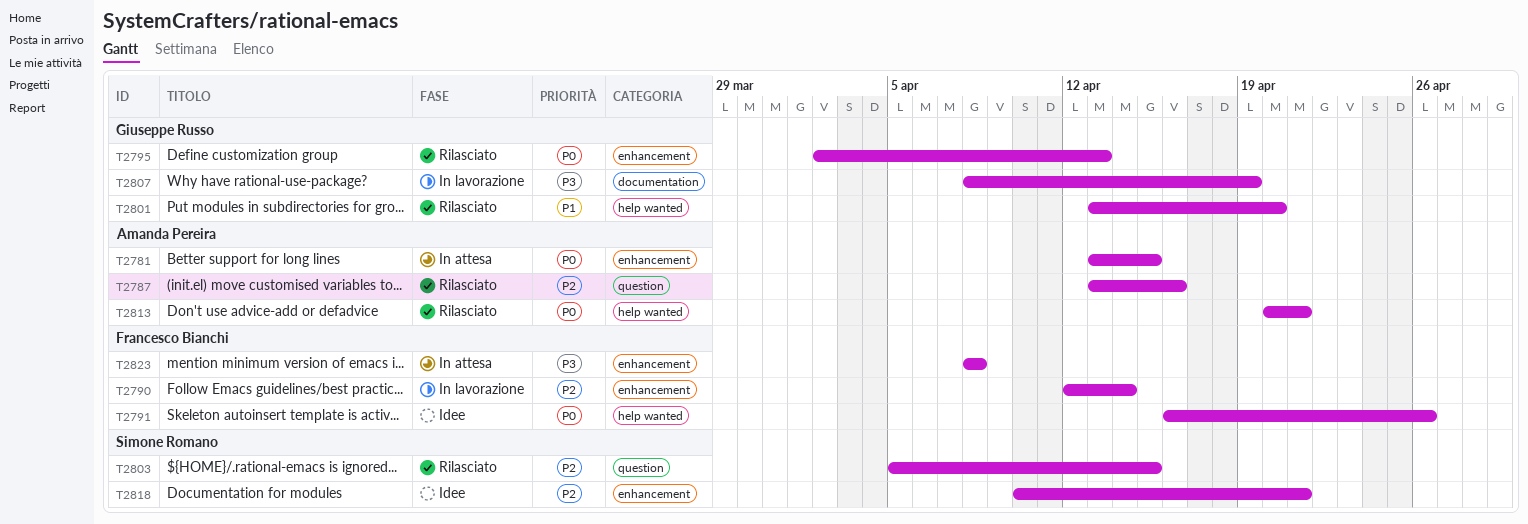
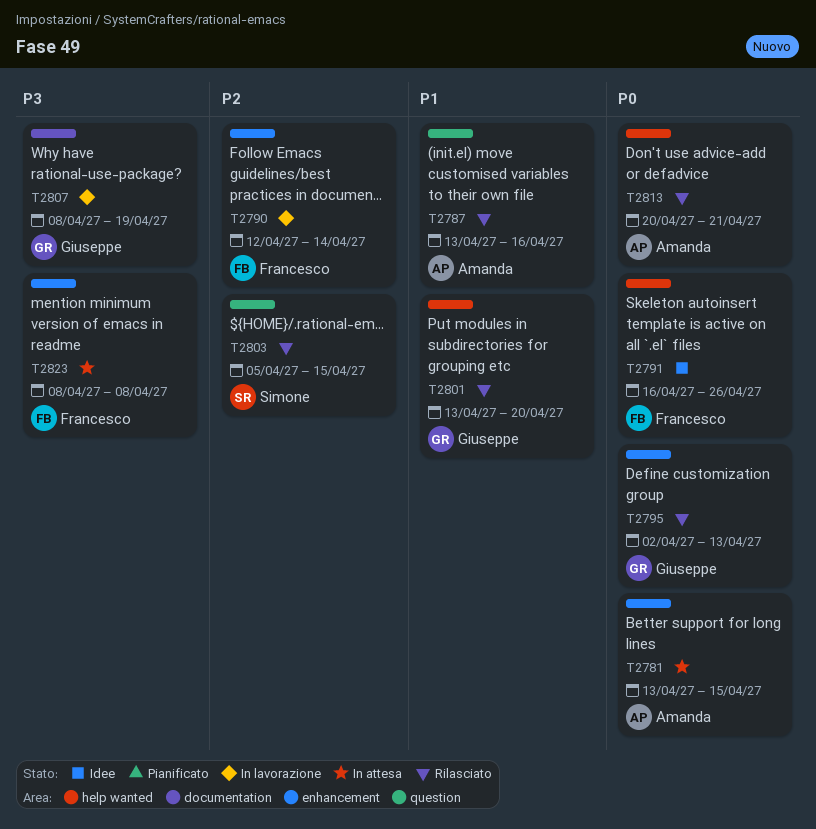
T2787, priority: P2 -> P1
T2818: present -> none

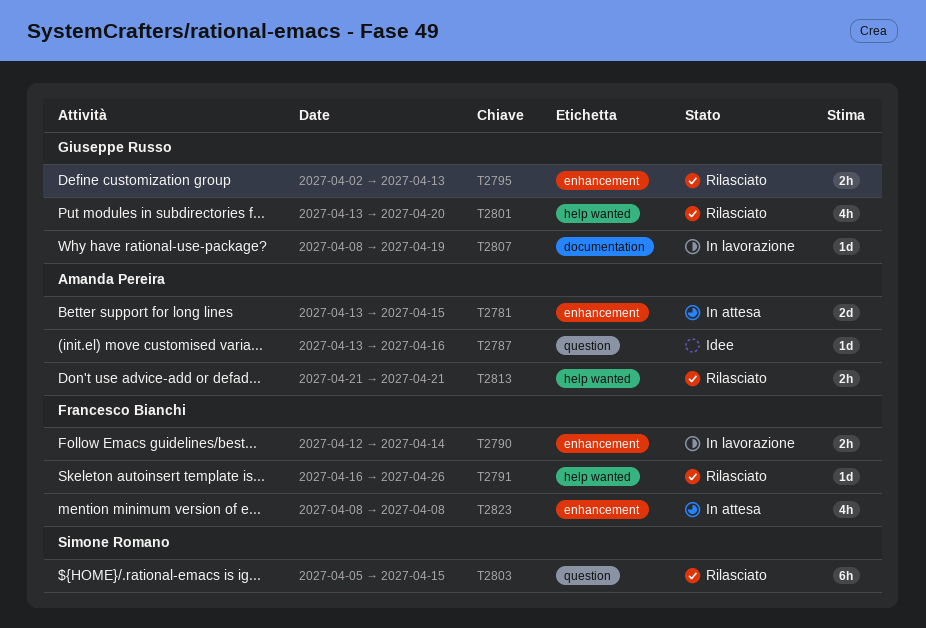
T2787, status: Rilasciato -> Idee
T2791, status: Idee -> Rilasciato
T2813, start: Apr 20 -> Apr 21

